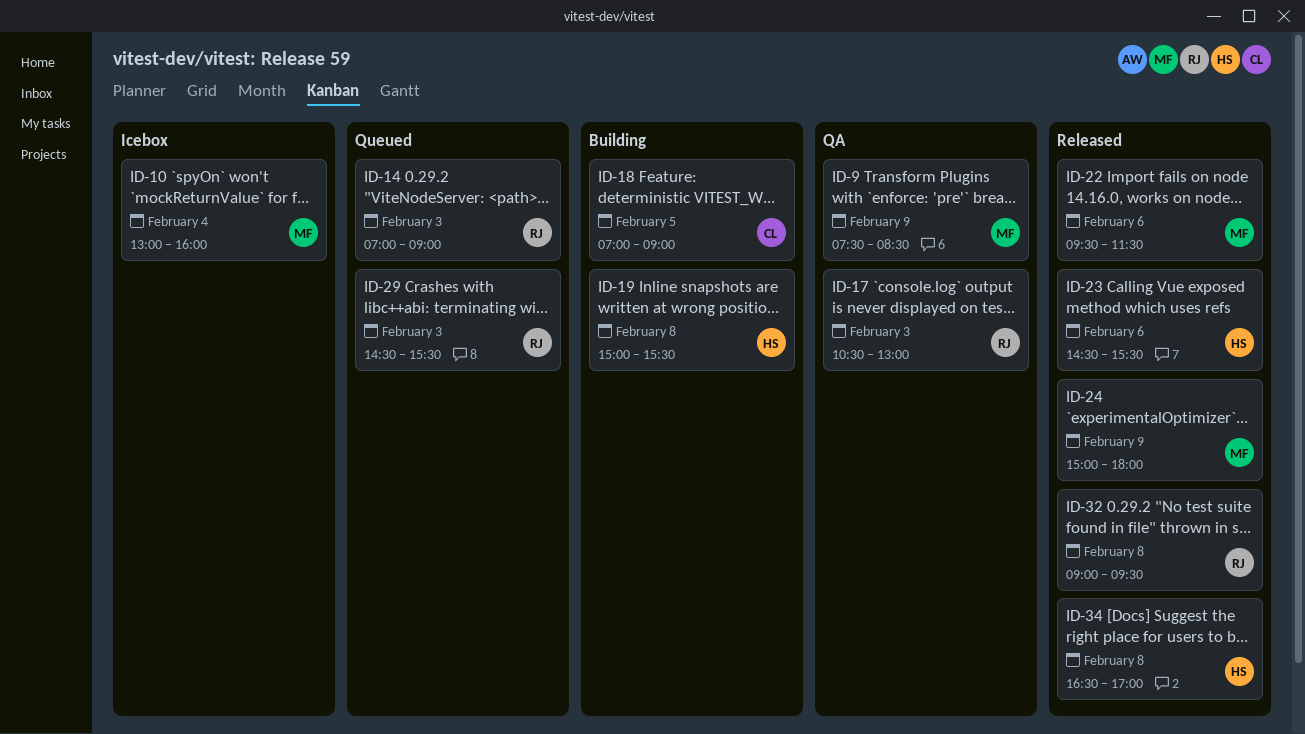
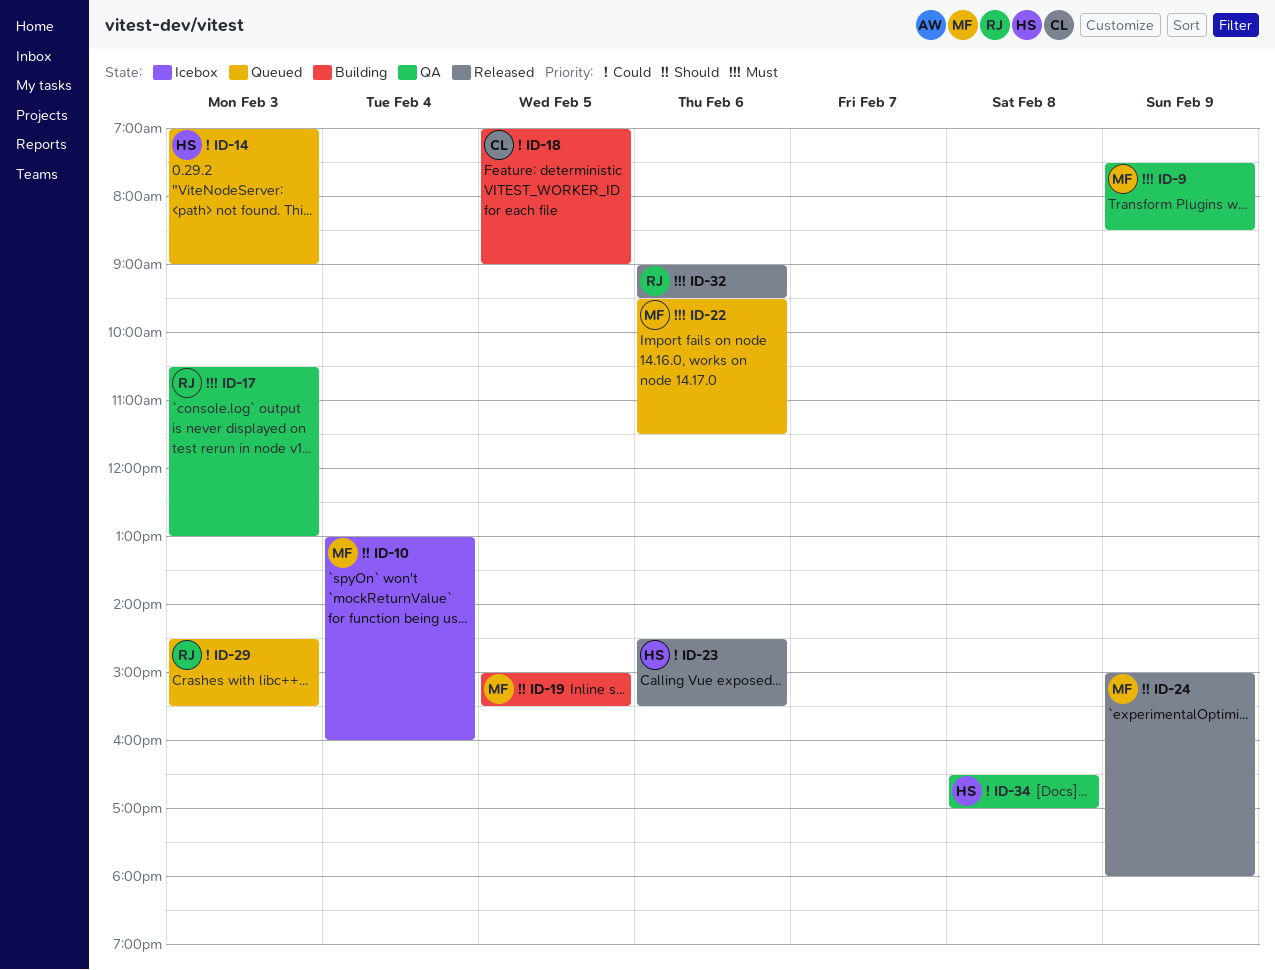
ID-14, owner: RJ -> HS
ID-19, owner: HS -> MF
ID-19, day: Feb 8 -> Feb 5
ID-22, status: Released -> Queued
ID-32, day: Feb 8 -> Feb 6
ID-34, status: Released -> QA

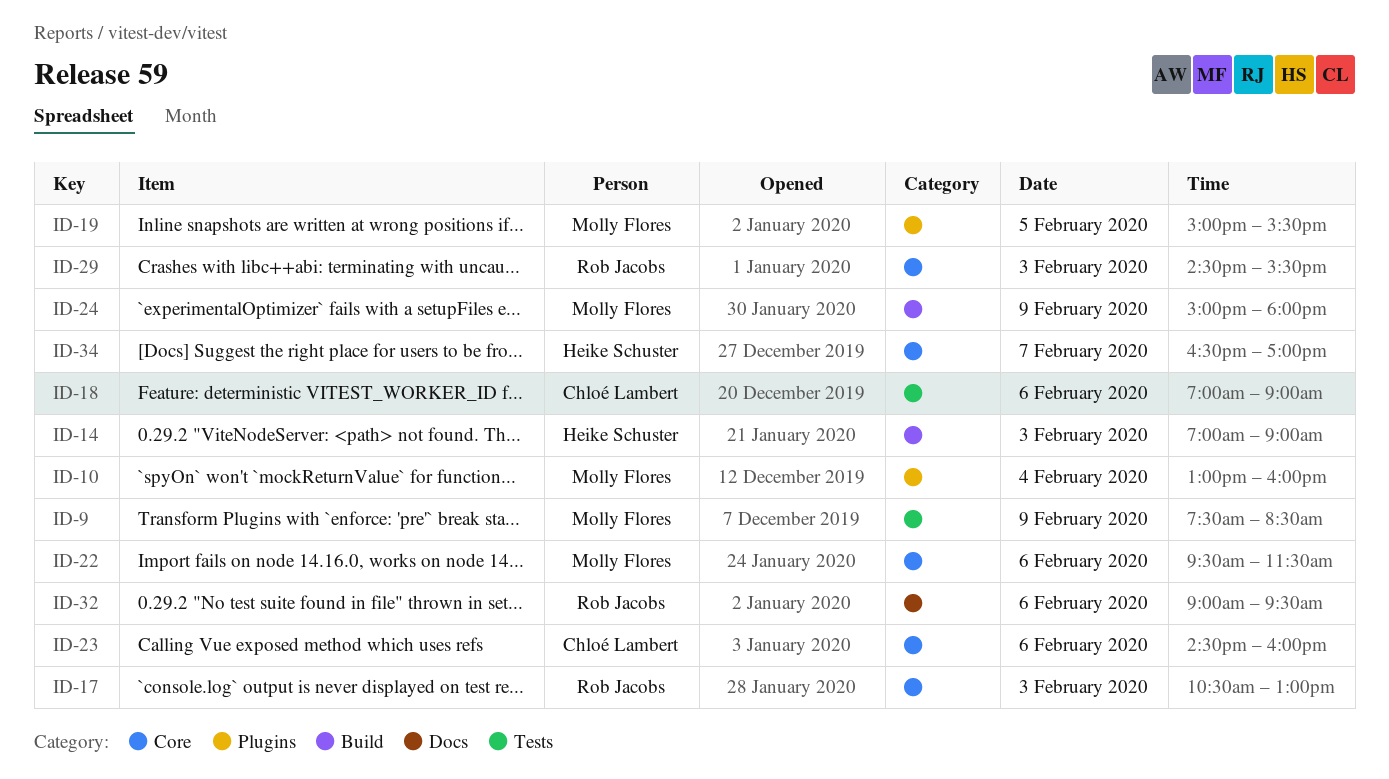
ID-18, day: Feb 5 -> Feb 6
ID-23, owner: Heike Schuster -> Chloé Lambert
ID-23, ends: 15:30 -> 16:00
ID-34, day: Feb 8 -> Feb 7

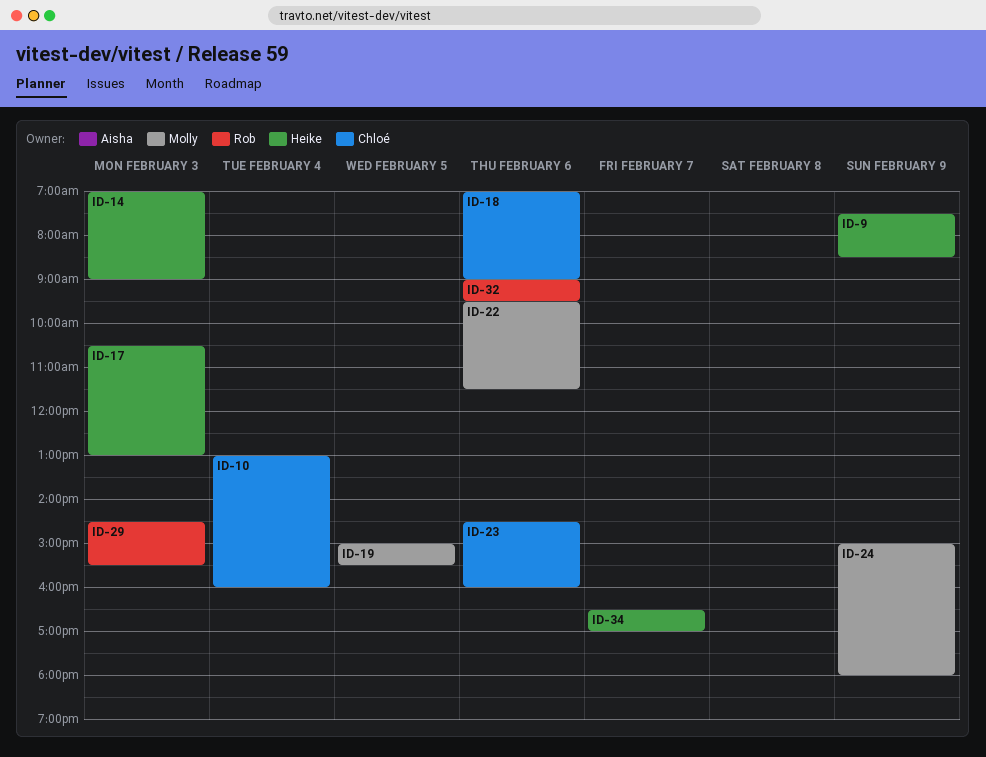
ID-9, owner: Molly Flores -> Heike Schuster
ID-10, owner: Molly Flores -> Chloé Lambert
ID-17, owner: Rob Jacobs -> Heike Schuster

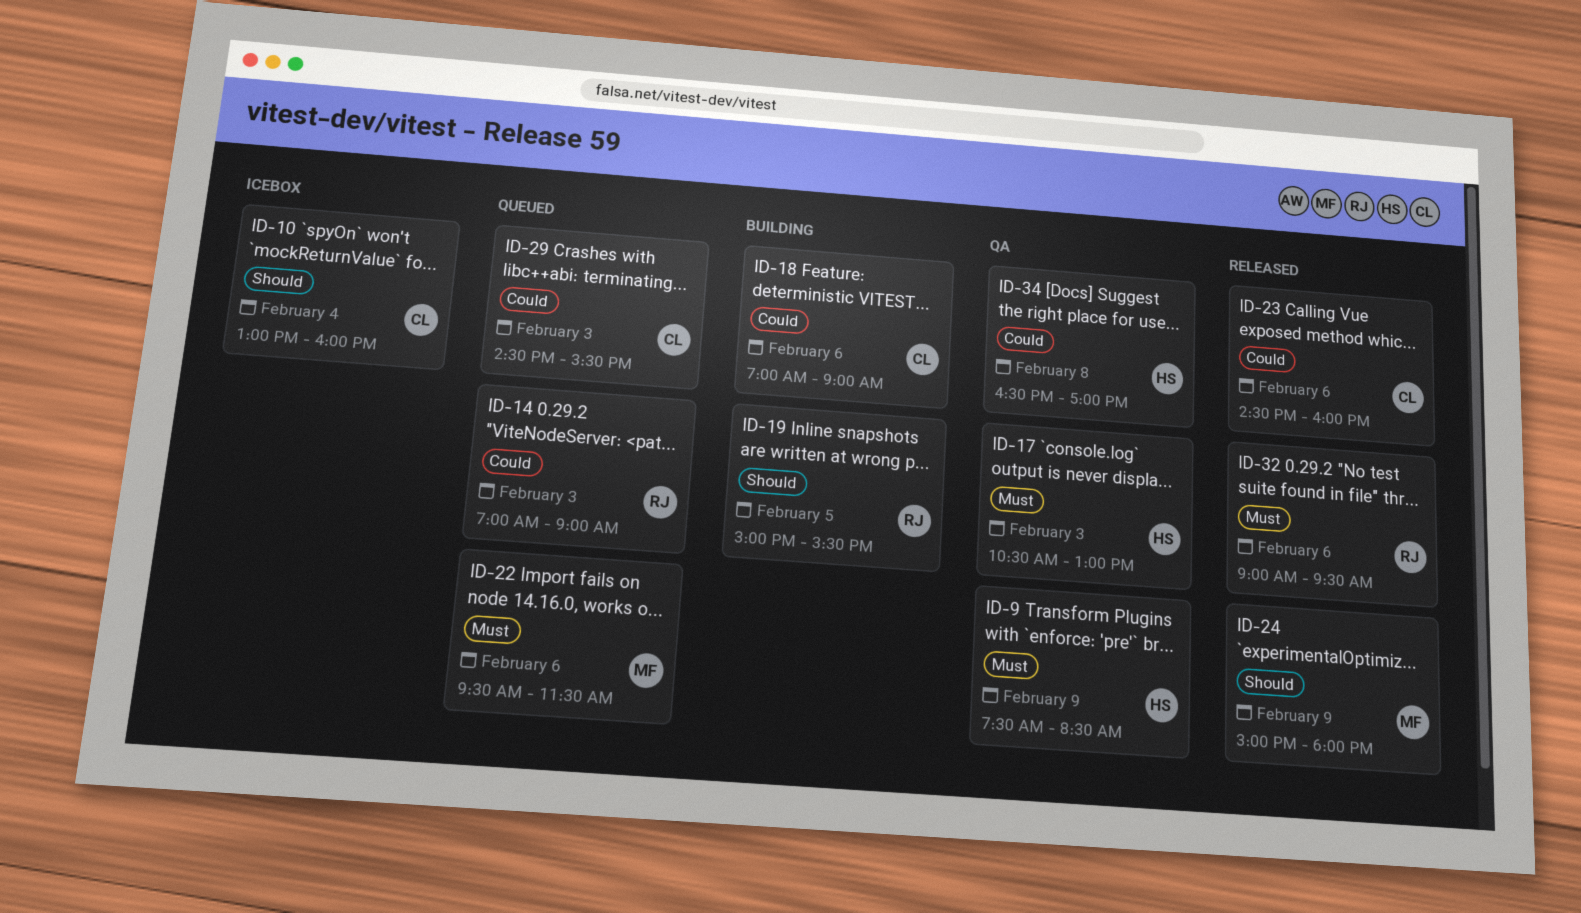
ID-14, owner: Heike -> Rob
ID-19, owner: Molly -> Rob
ID-29, owner: Rob -> Chloé
ID-34, day: Feb 7 -> Feb 8

